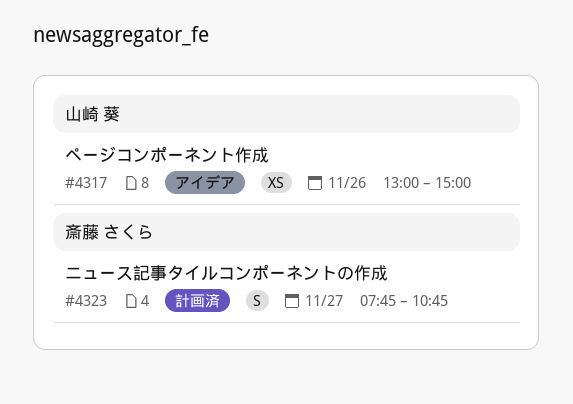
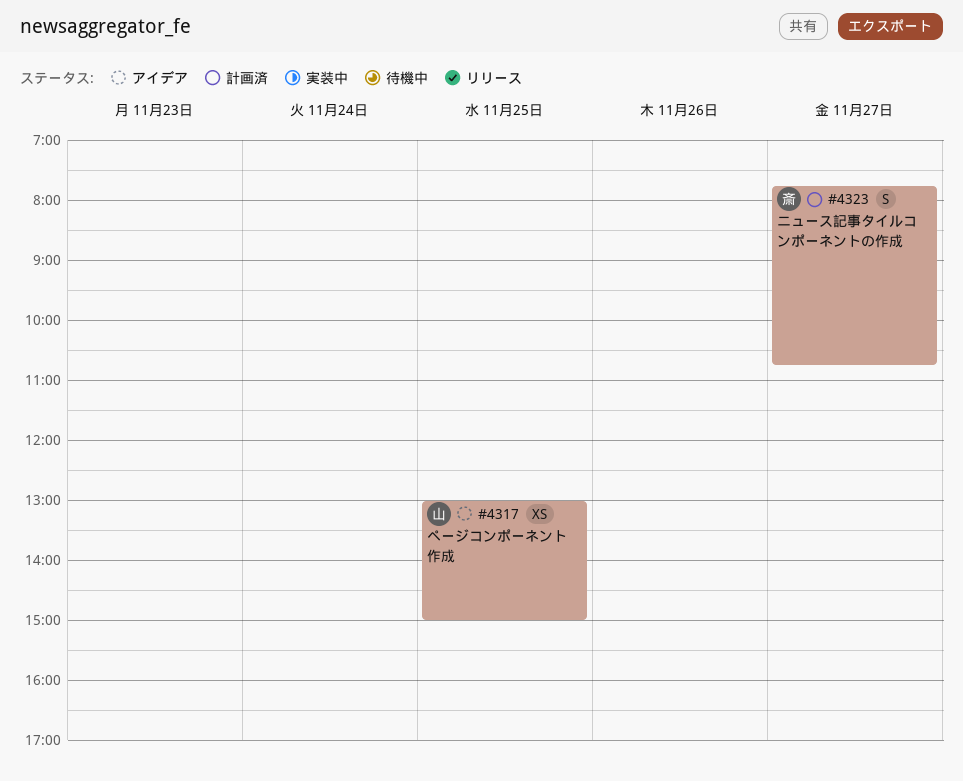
#4317, day: Nov 26 -> Nov 25

